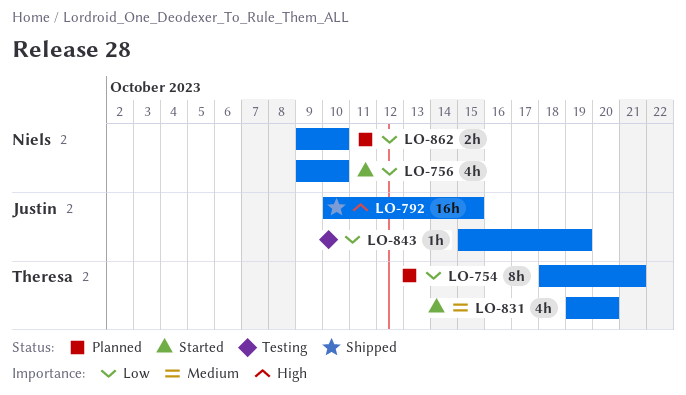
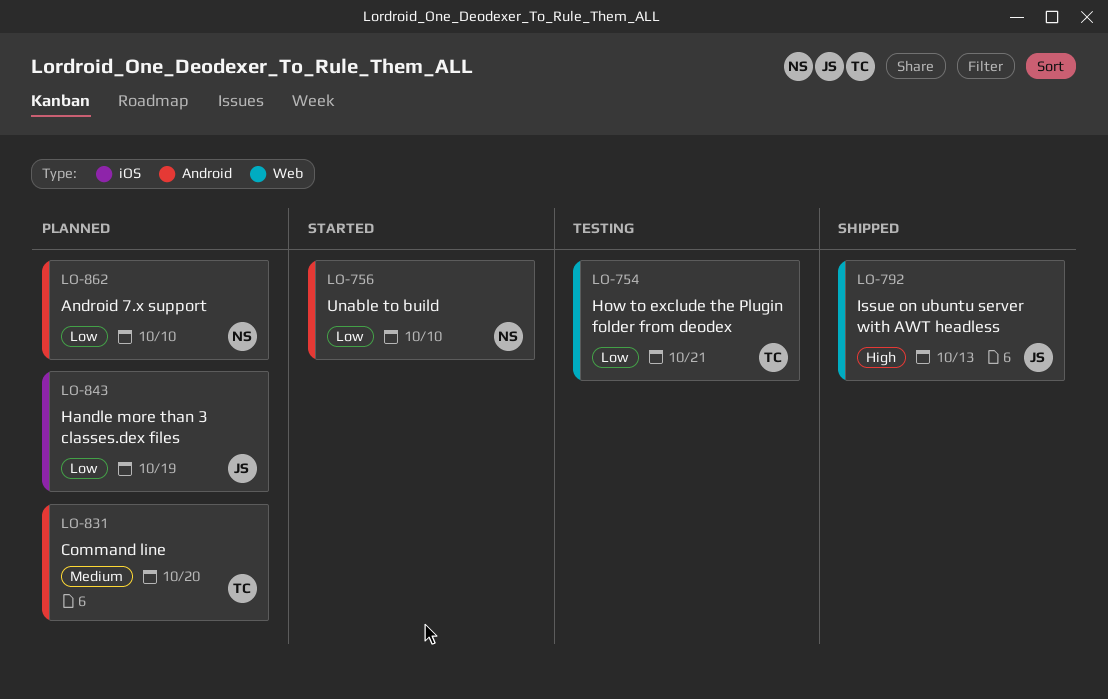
LO-754, status: Planned -> Testing
LO-792, due: Oct 15 -> Oct 13
LO-831, status: Started -> Planned
LO-843, status: Testing -> Planned

